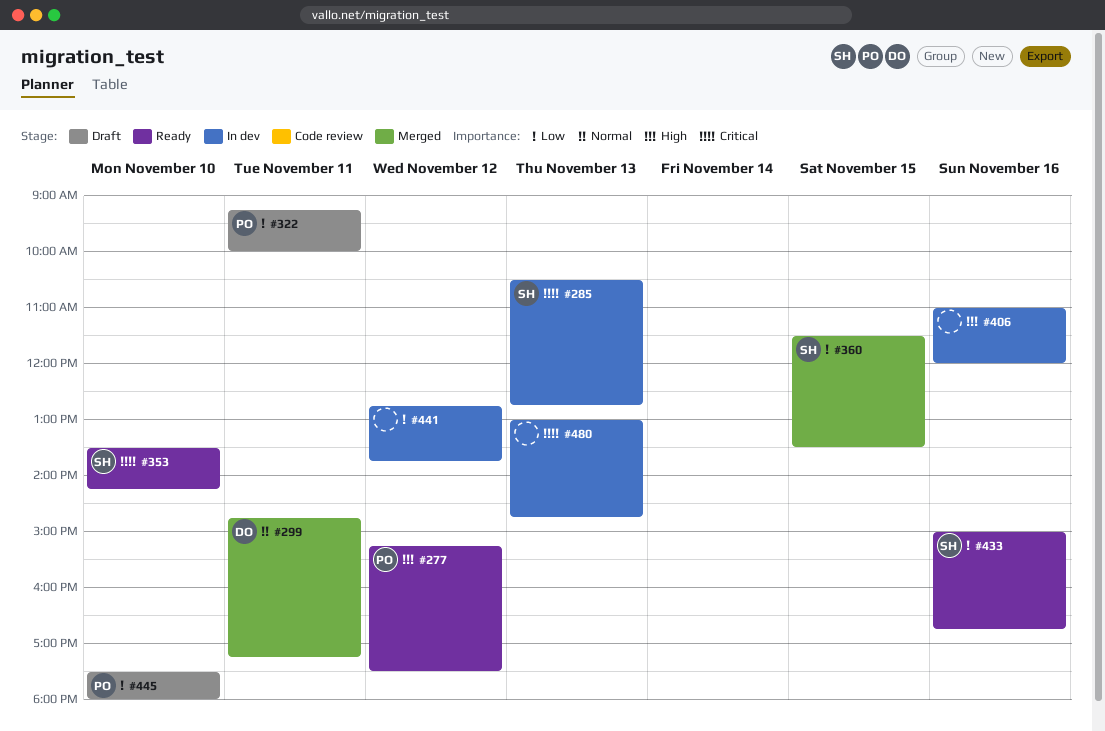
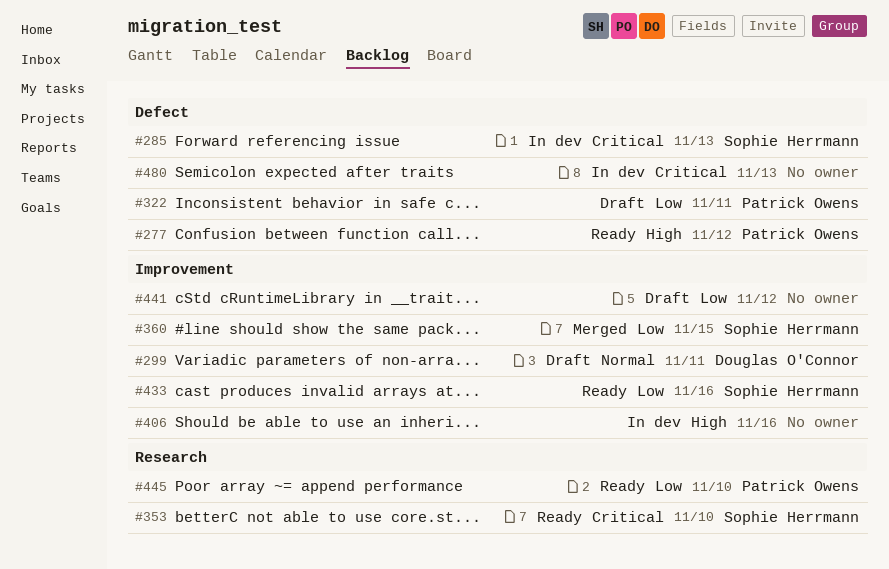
#299, status: Merged -> Draft
#441, status: In dev -> Draft
#445, status: Draft -> Ready

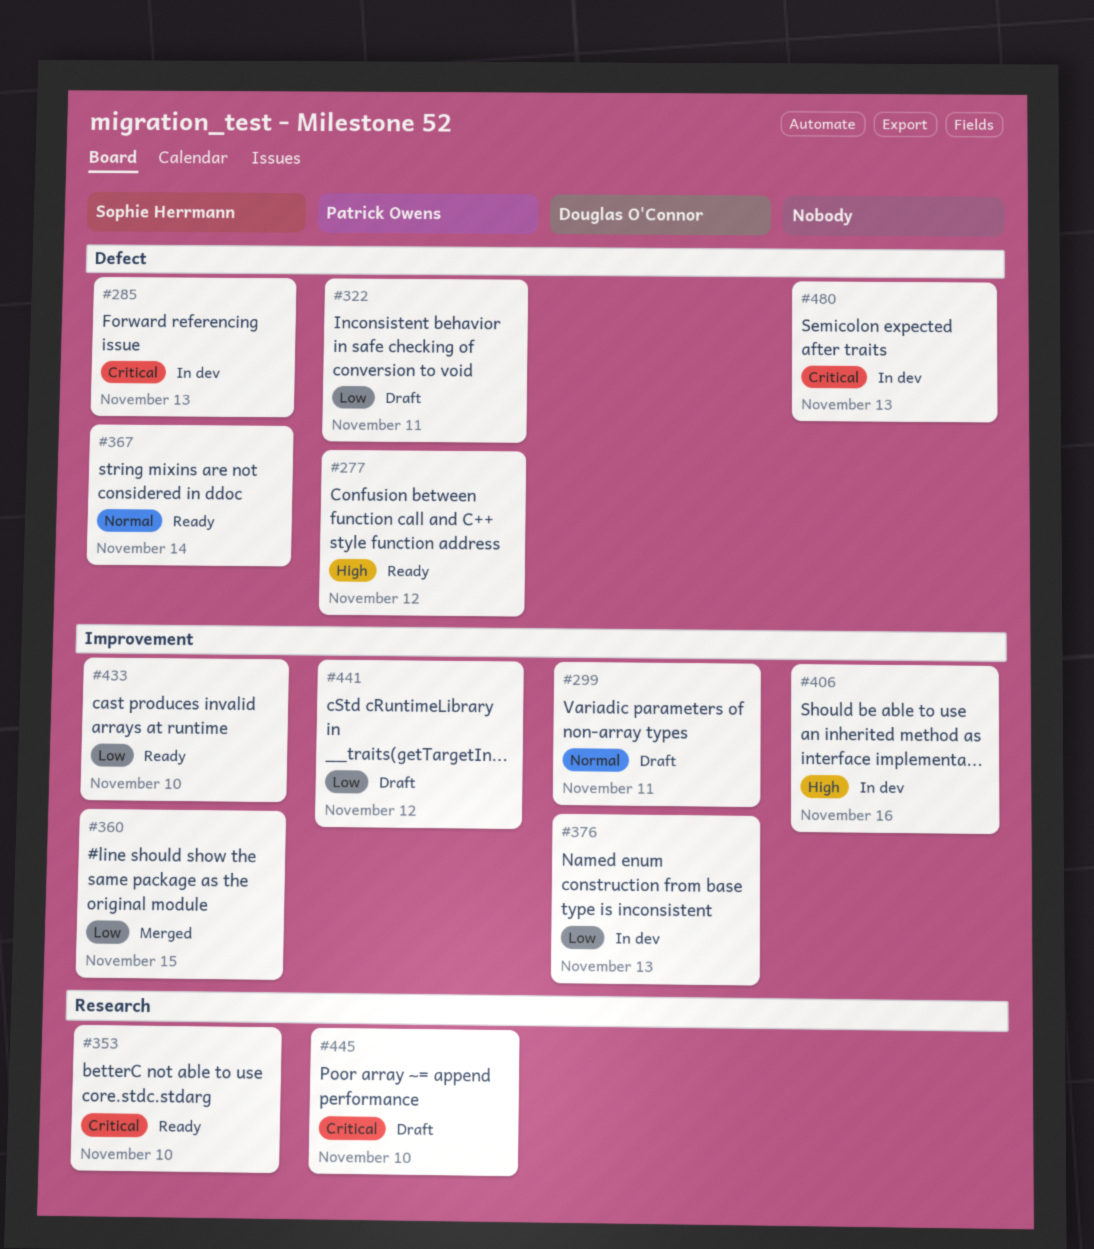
#367: none -> present
#376: none -> present
#433, day: Nov 16 -> Nov 10
#441, owner: none -> Patrick Owens
#445, status: Ready -> Draft
#445, priority: Low -> Critical

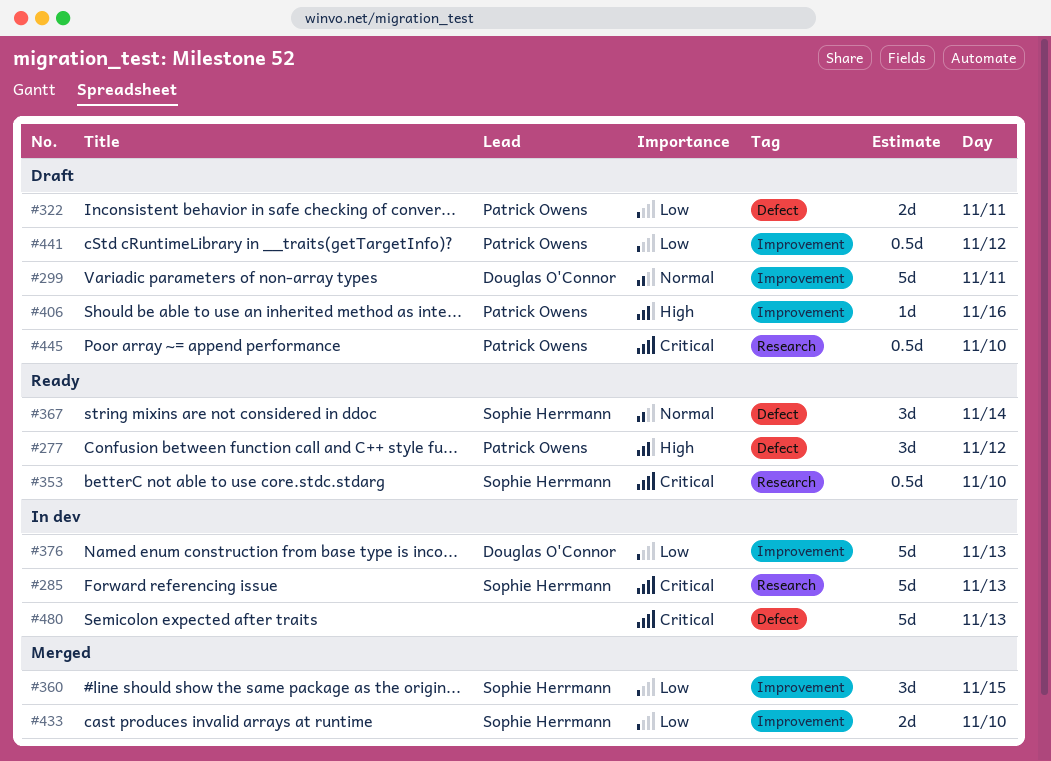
#285, label: Defect -> Research
#406, status: In dev -> Draft
#406, owner: none -> Patrick Owens
#433, status: Ready -> Merged

